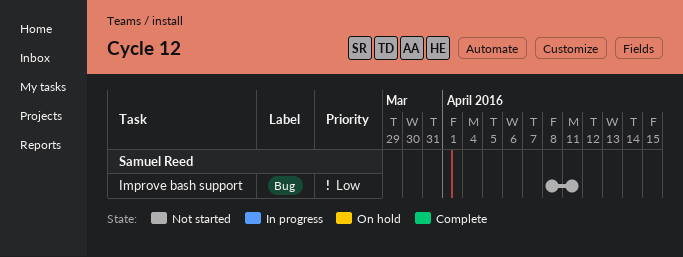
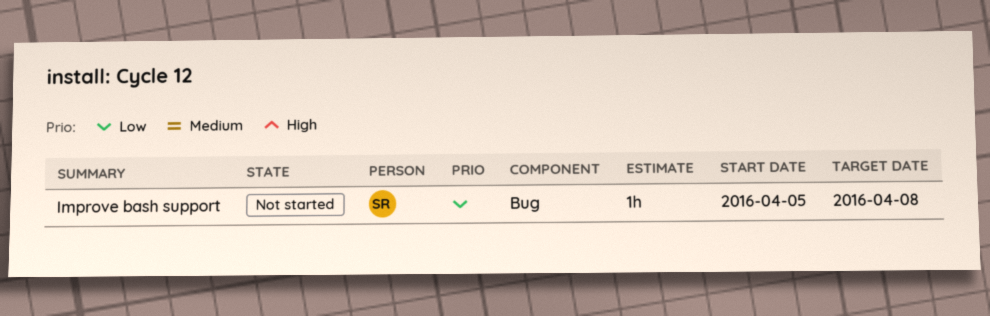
Improve bash support, start: Apr 8 -> Apr 5
Improve bash support, due: Apr 11 -> Apr 8

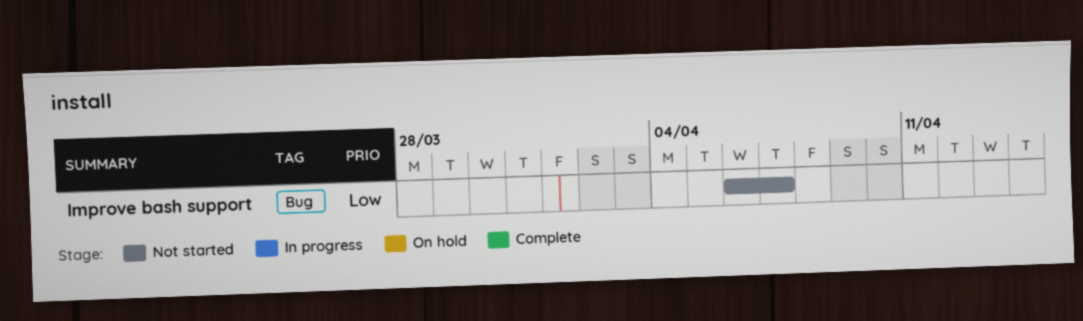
Improve bash support, start: Apr 5 -> Apr 6
Improve bash support, due: Apr 8 -> Apr 7

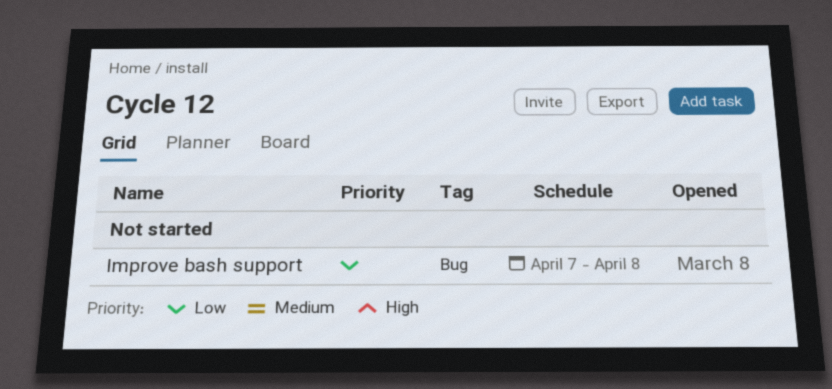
Improve bash support, start: Apr 6 -> Apr 7
Improve bash support, due: Apr 7 -> Apr 8

